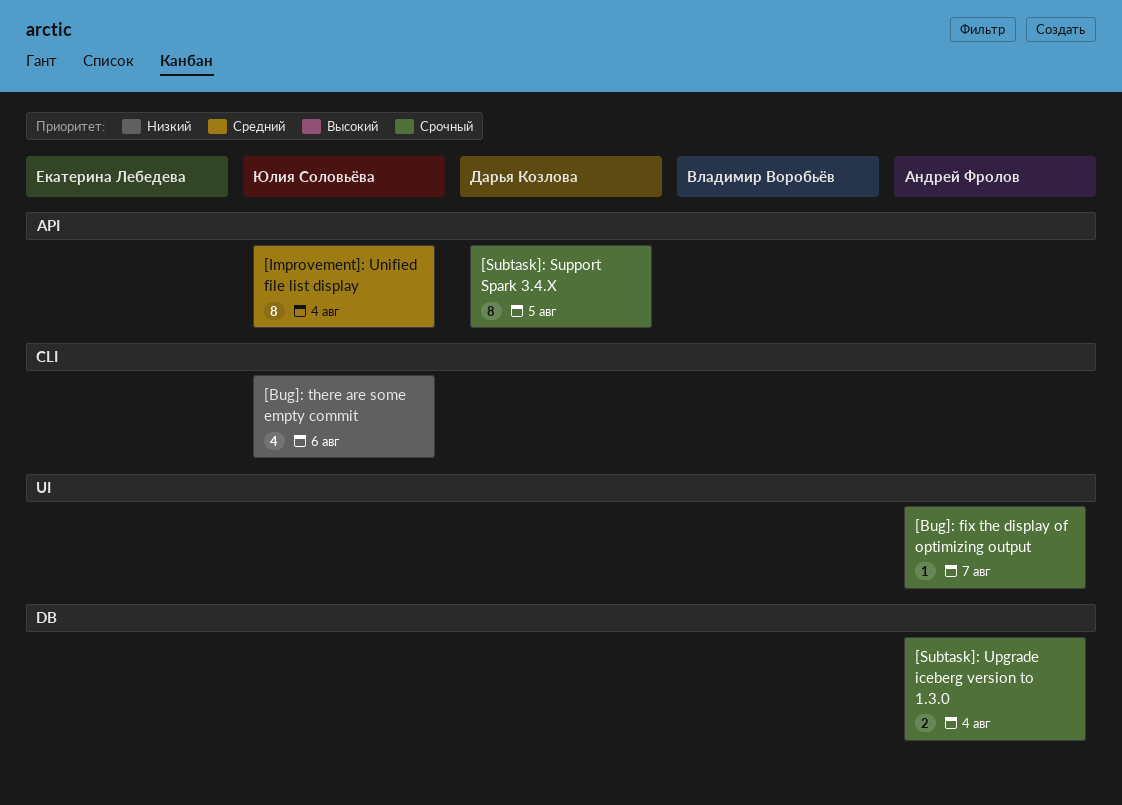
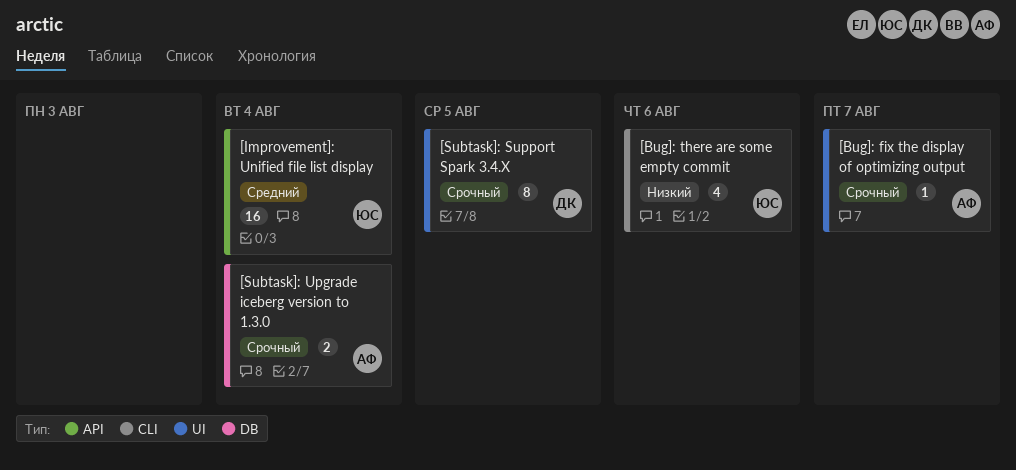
[Improvement]: Unified file list display, estimate: 8 -> 16
[Subtask]: Support Spark 3.4.X, label: API -> UI

